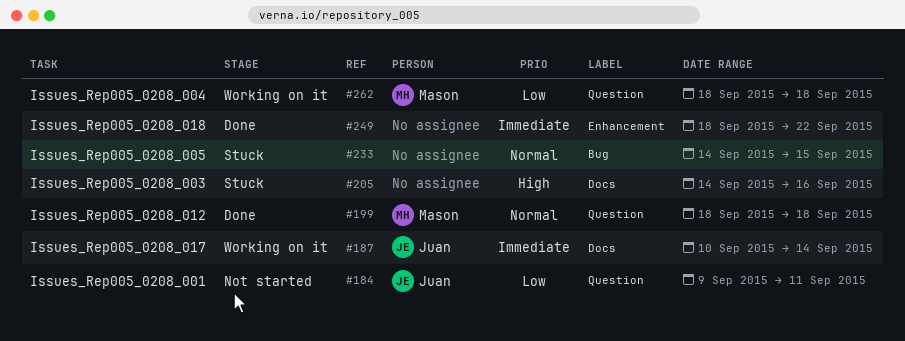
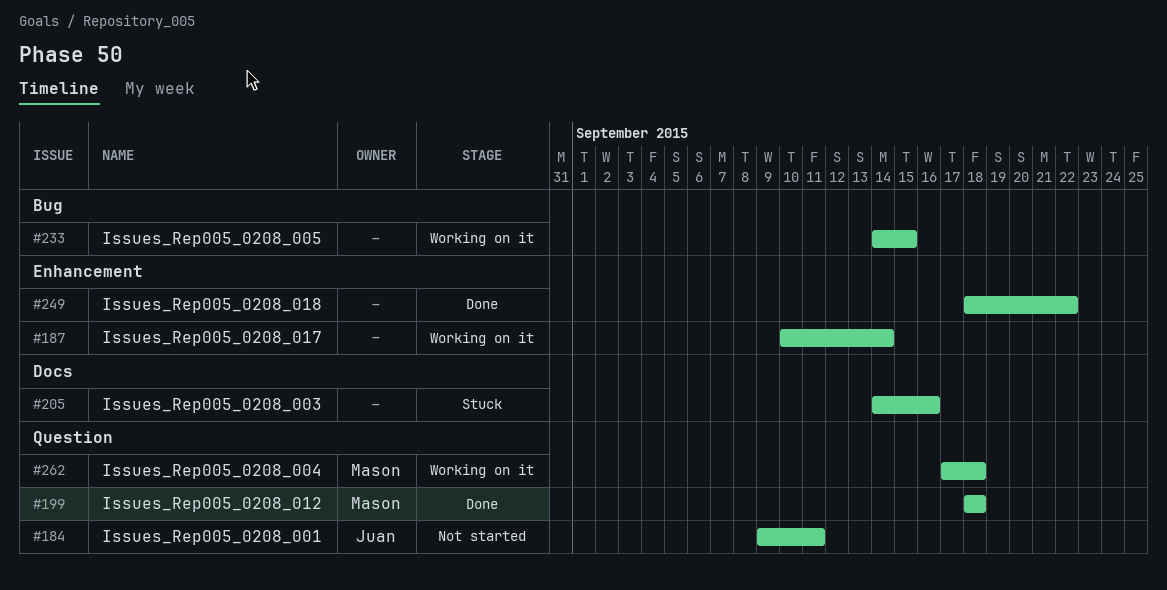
#187, owner: Juan -> none
#187, label: Docs -> Enhancement
#233, status: Stuck -> Working on it
#262, start: Sep 18 -> Sep 17

